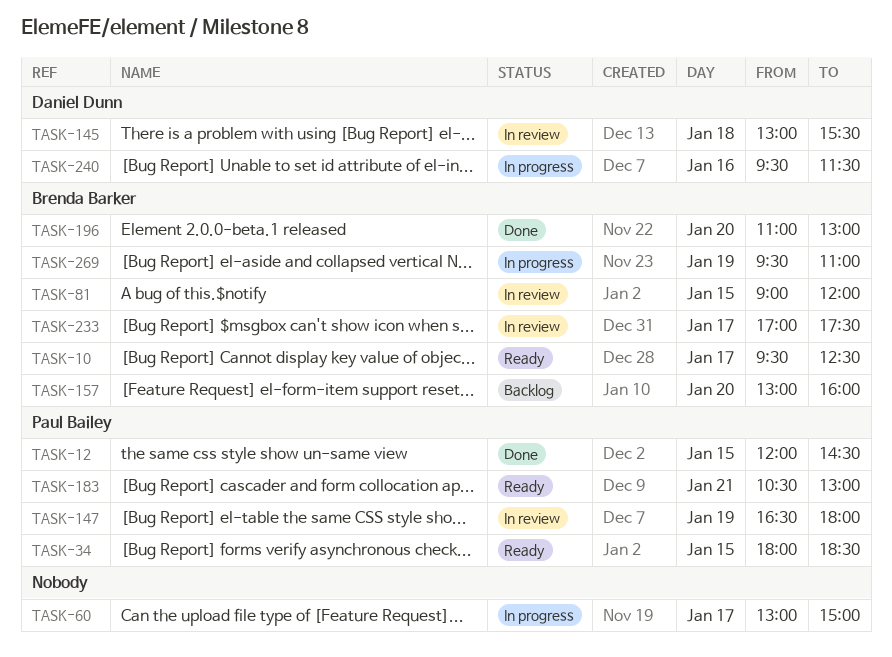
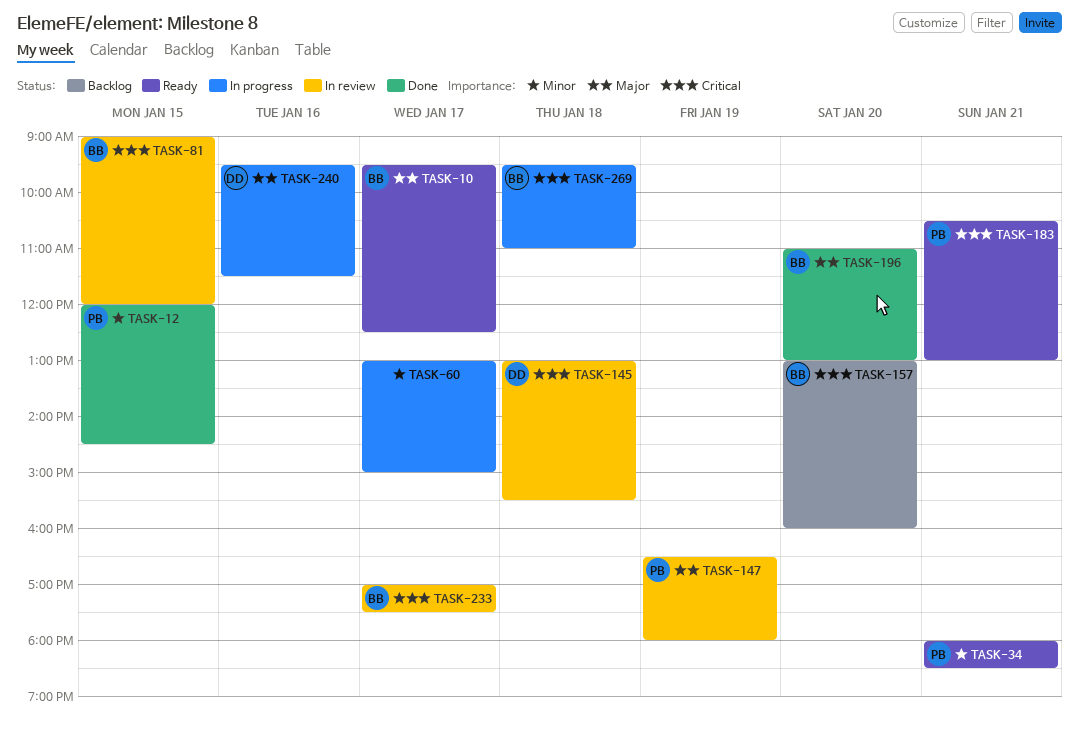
TASK-34, day: Jan 15 -> Jan 21
TASK-269, day: Jan 19 -> Jan 18

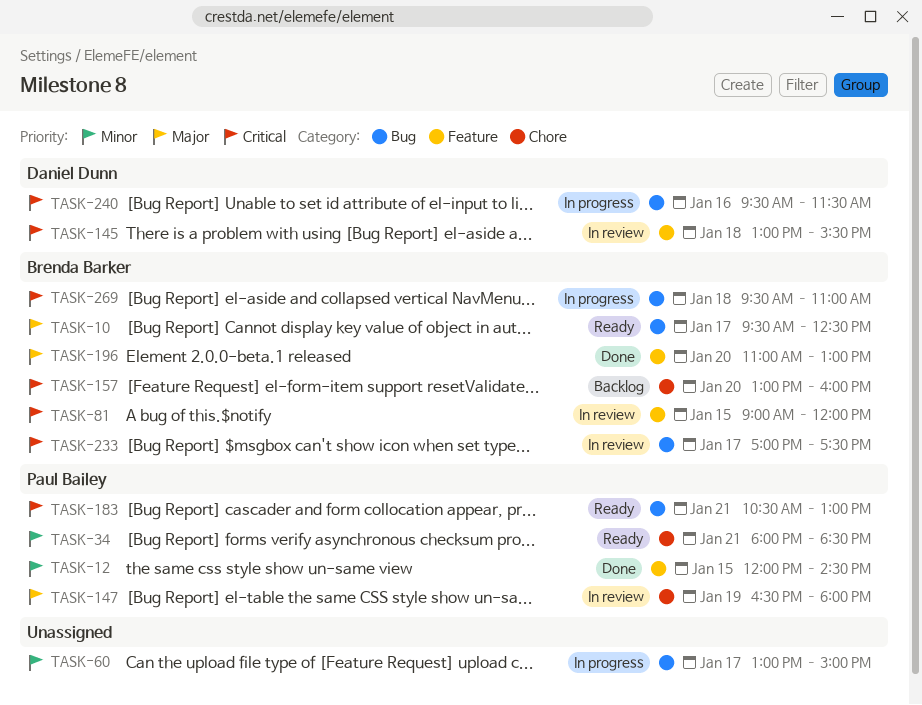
TASK-240, priority: Major -> Critical

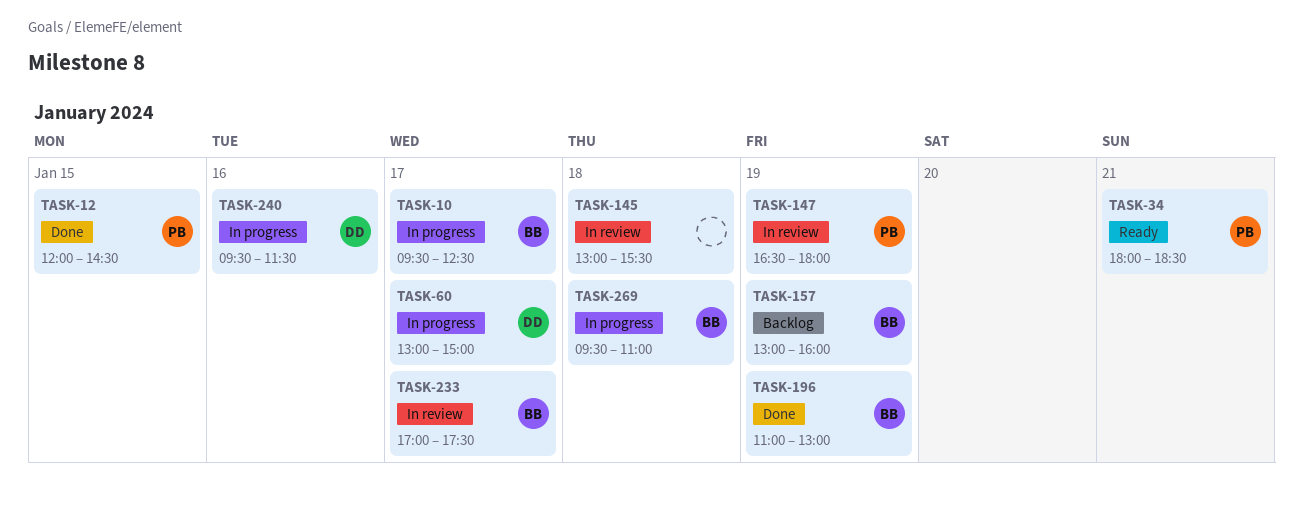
TASK-10, status: Ready -> In progress
TASK-60, owner: none -> Daniel Dunn
TASK-81: present -> none
TASK-145, owner: Daniel Dunn -> none
TASK-157, day: Jan 20 -> Jan 19
TASK-183: present -> none
TASK-196, day: Jan 20 -> Jan 19

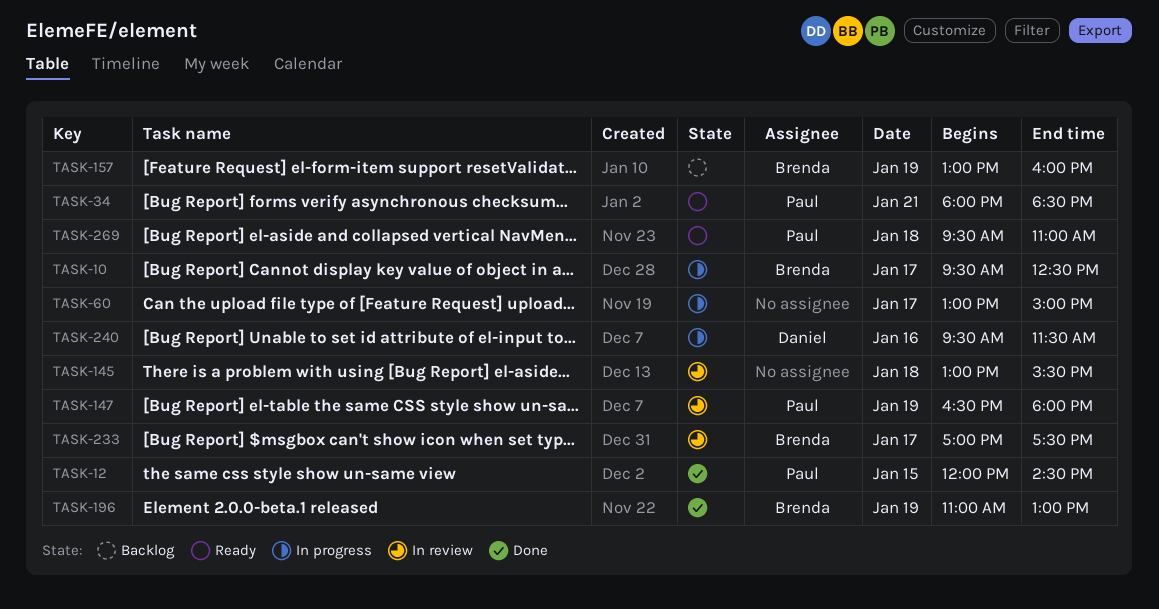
TASK-60, owner: Daniel -> none
TASK-269, status: In progress -> Ready
TASK-269, owner: Brenda -> Paul

